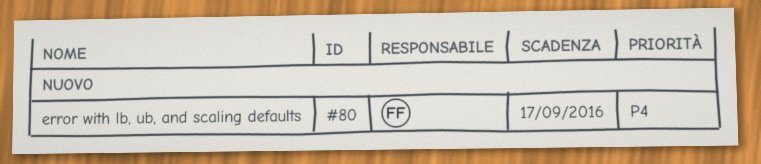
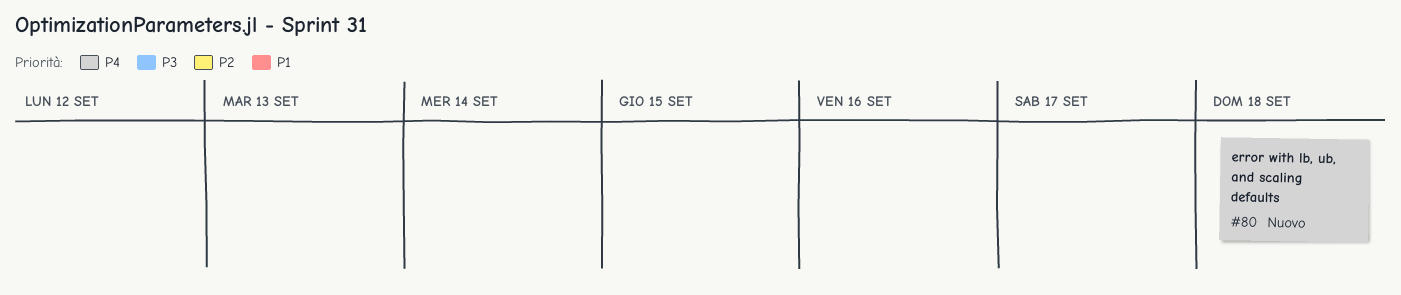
#80, due: Sep 17 -> Sep 18

